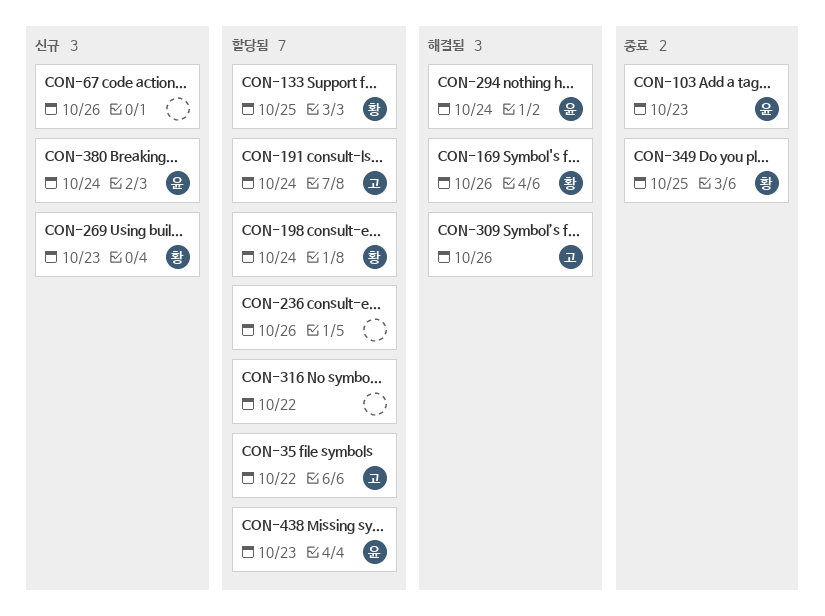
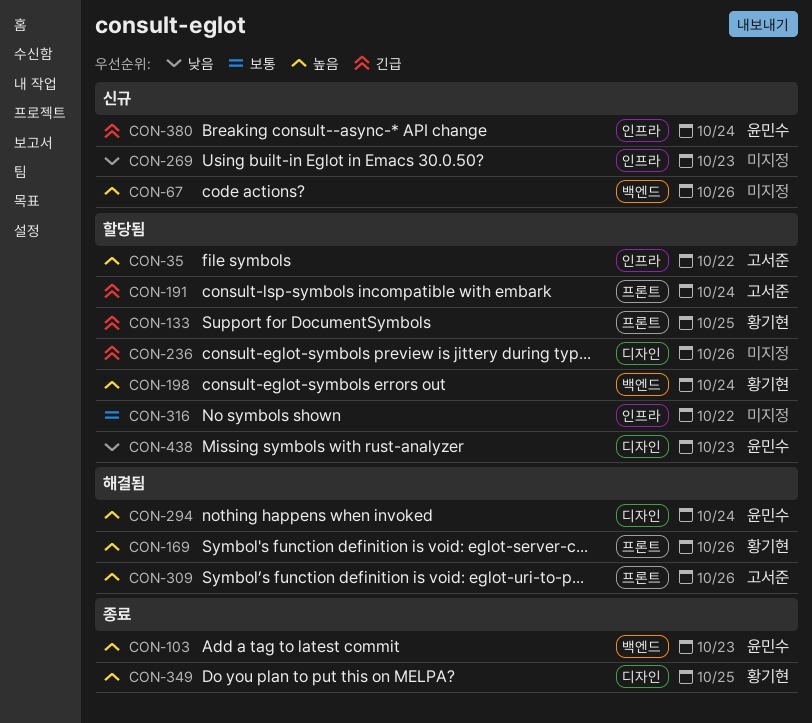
CON-269, owner: 황기현 -> none

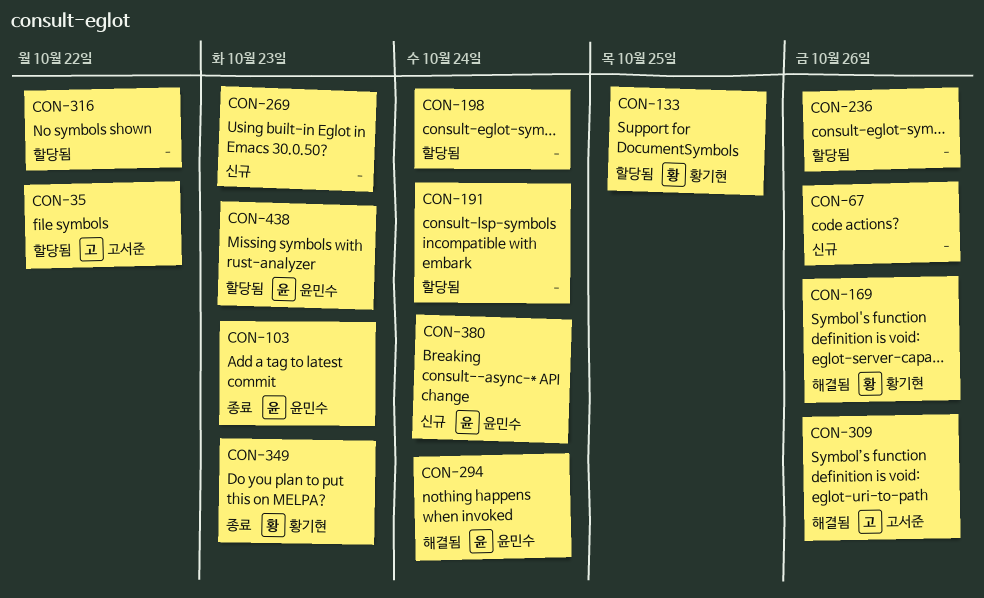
CON-191, owner: 고서준 -> none
CON-198, owner: 황기현 -> none
CON-349, due: Oct 25 -> Oct 23

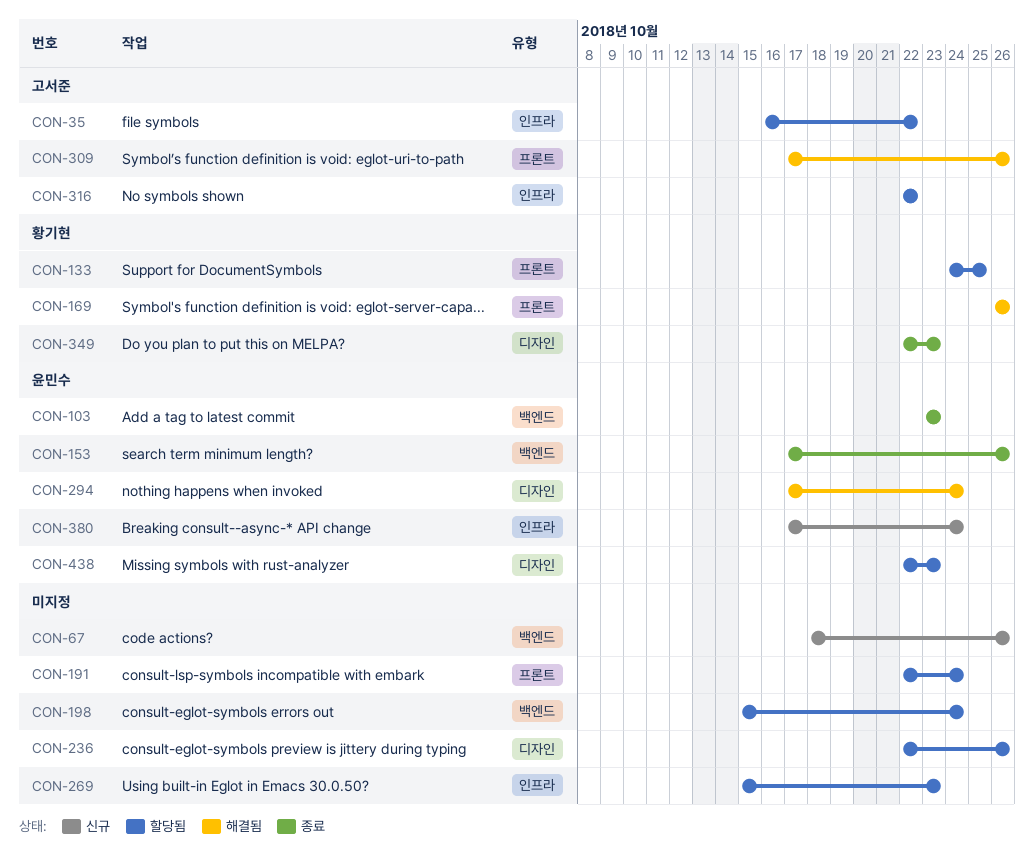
CON-153: none -> present
CON-269, status: 신규 -> 할당됨
CON-316, owner: none -> 고서준

